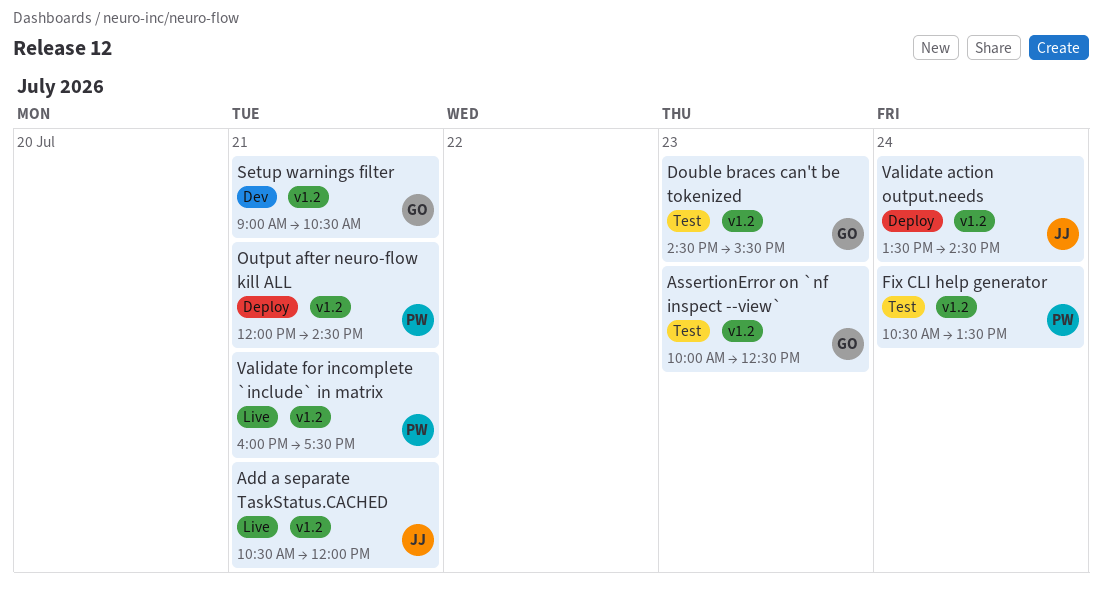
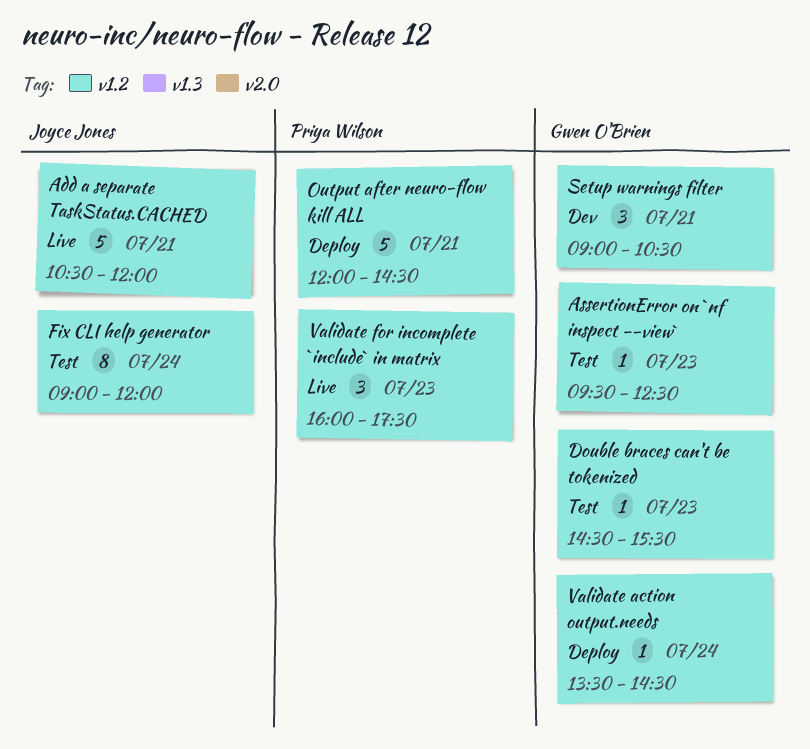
AssertionError on `nf inspect --view`, begins: 10:00 -> 09:30
Fix CLI help generator, owner: Priya Wilson -> Joyce Jones
Fix CLI help generator, begins: 10:30 -> 09:00
Fix CLI help generator, ends: 13:30 -> 12:00
Validate action output.needs, owner: Joyce Jones -> Gwen O'Brien
Validate for incomplete `include` in matrix, day: Jul 21 -> Jul 23

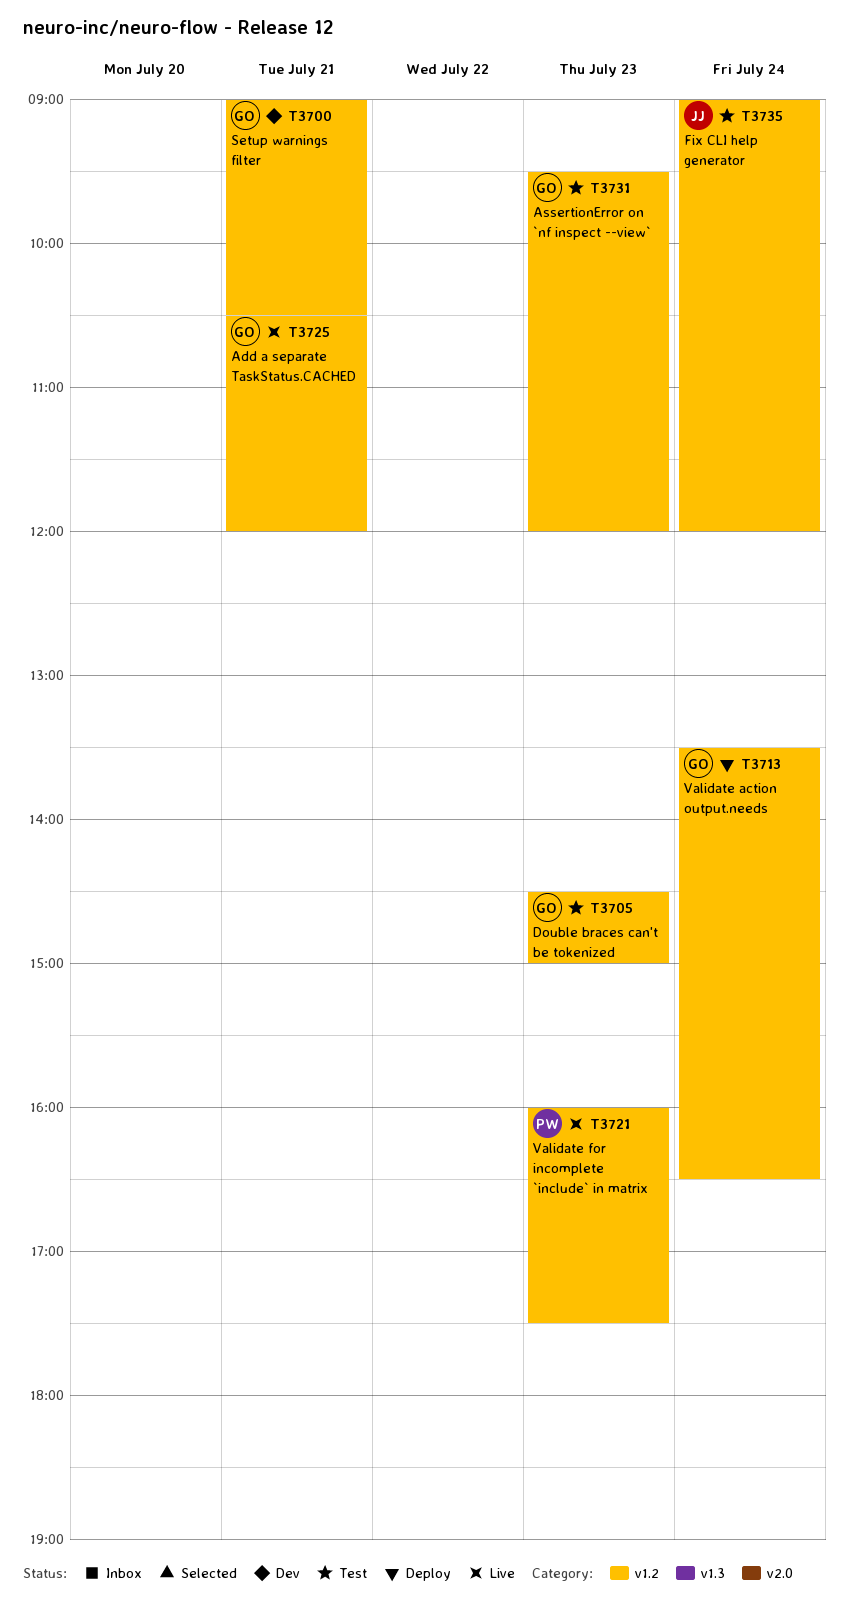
Add a separate TaskStatus.CACHED, owner: Joyce Jones -> Gwen O'Brien
AssertionError on `nf inspect --view`, ends: 12:30 -> 12:00
Double braces can't be tokenized, ends: 15:30 -> 15:00
Output after neuro-flow kill ALL: present -> none
Validate action output.needs, ends: 14:30 -> 16:30

